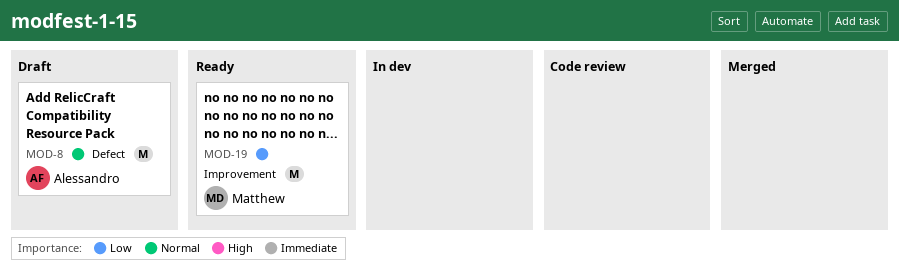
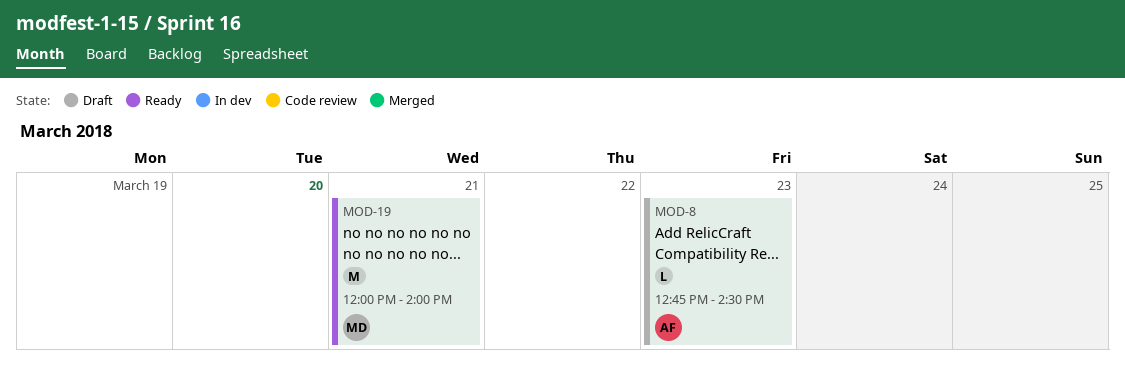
MOD-8, estimate: M -> L

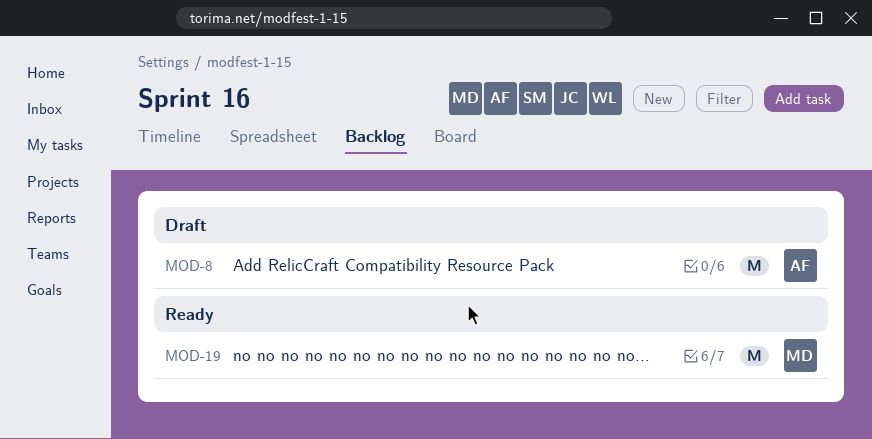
MOD-8, estimate: L -> M

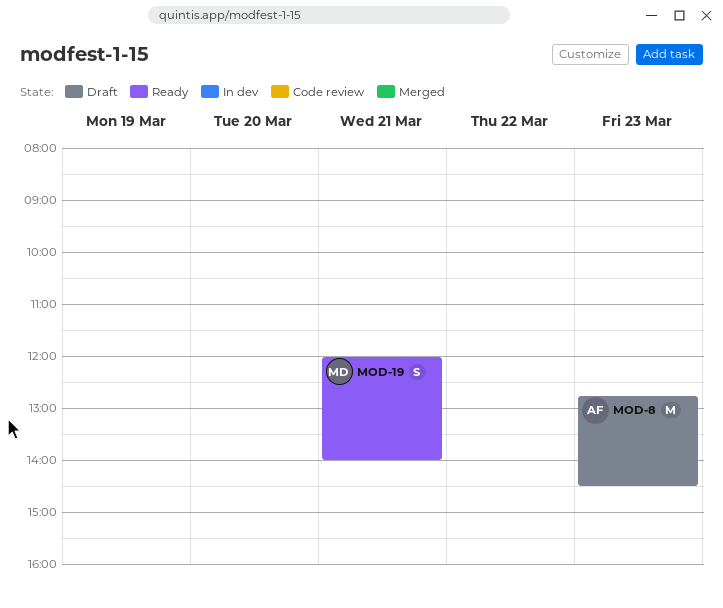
MOD-19, estimate: M -> S

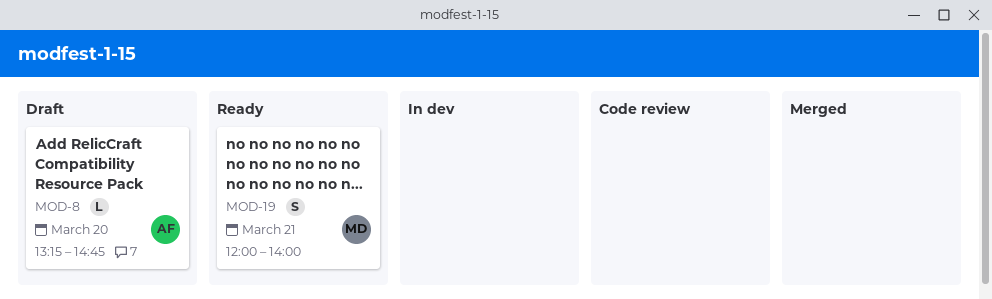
MOD-8, estimate: M -> L
MOD-8, day: Mar 23 -> Mar 20
MOD-8, begins: 12:45 -> 13:15
MOD-8, ends: 14:30 -> 14:45

